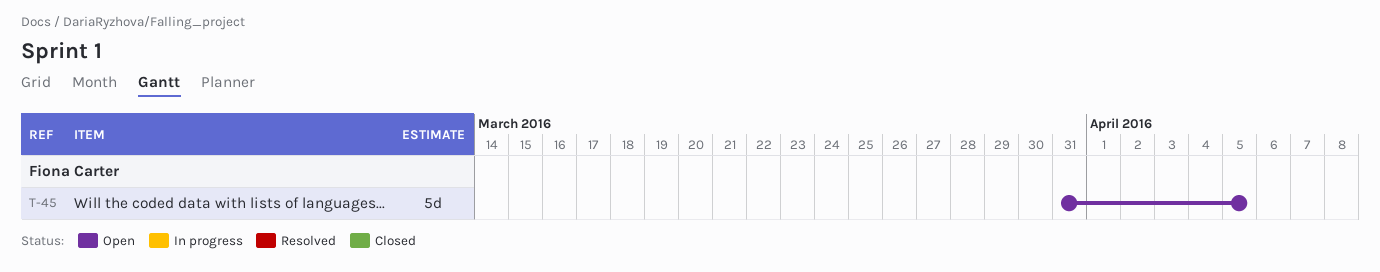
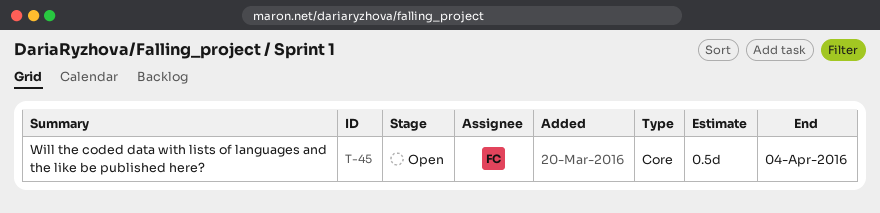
T-45, estimate: 5d -> 0.5d
T-45, due: Apr 5 -> Apr 4

